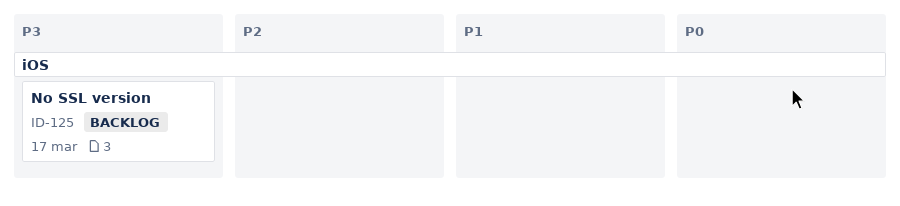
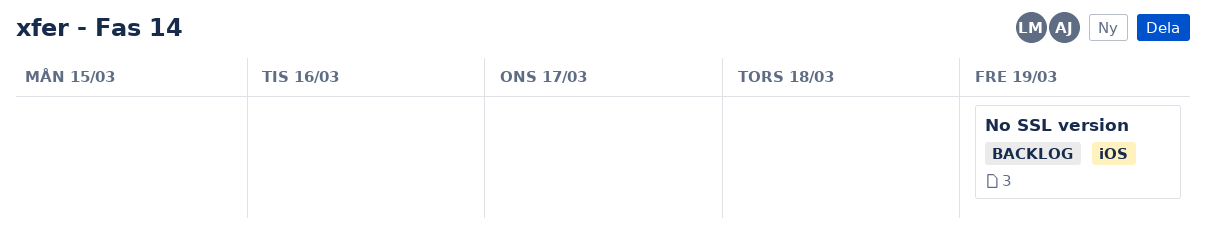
No SSL version, due: Mar 17 -> Mar 19

